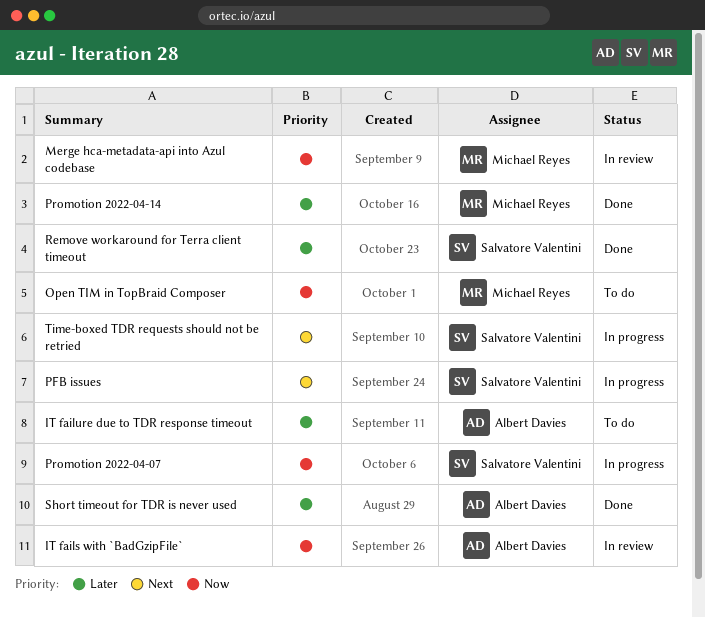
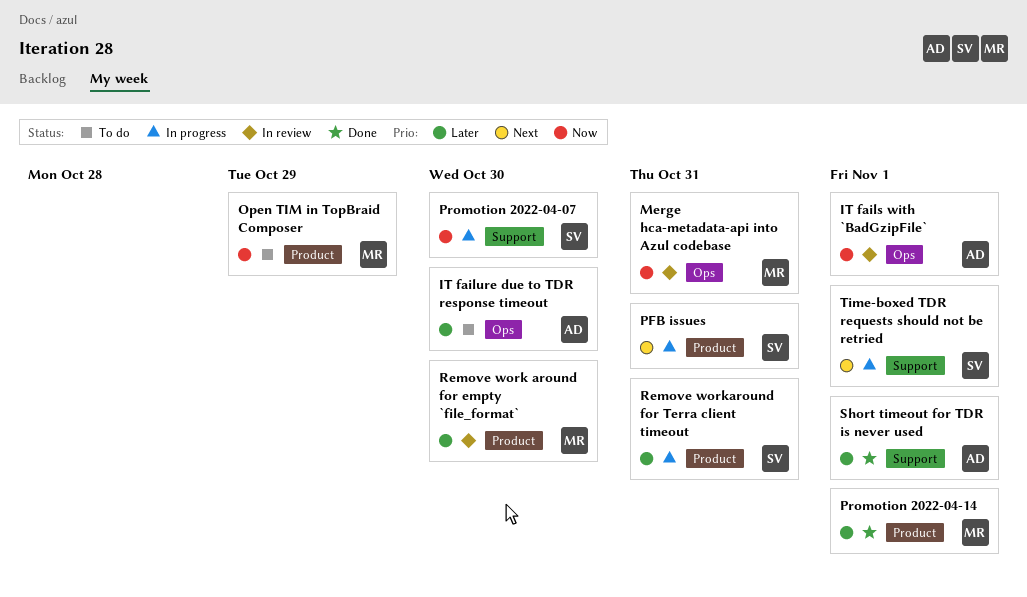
Remove work around for empty `file_format`: none -> present
Remove workaround for Terra client timeout, status: Done -> In progress

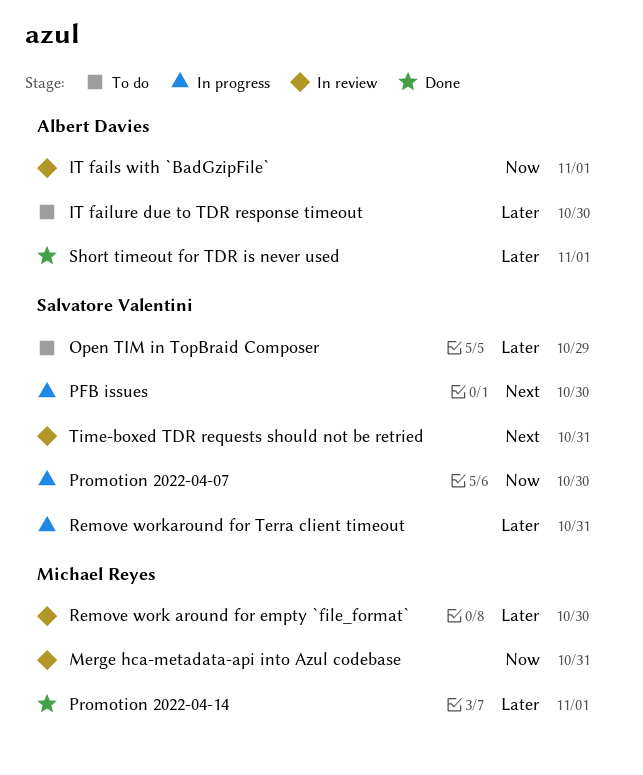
Open TIM in TopBraid Composer, owner: Michael Reyes -> Salvatore Valentini
Open TIM in TopBraid Composer, priority: Now -> Later
PFB issues, due: Oct 31 -> Oct 30
Time-boxed TDR requests should not be retried, status: In progress -> In review
Time-boxed TDR requests should not be retried, due: Nov 1 -> Oct 31

